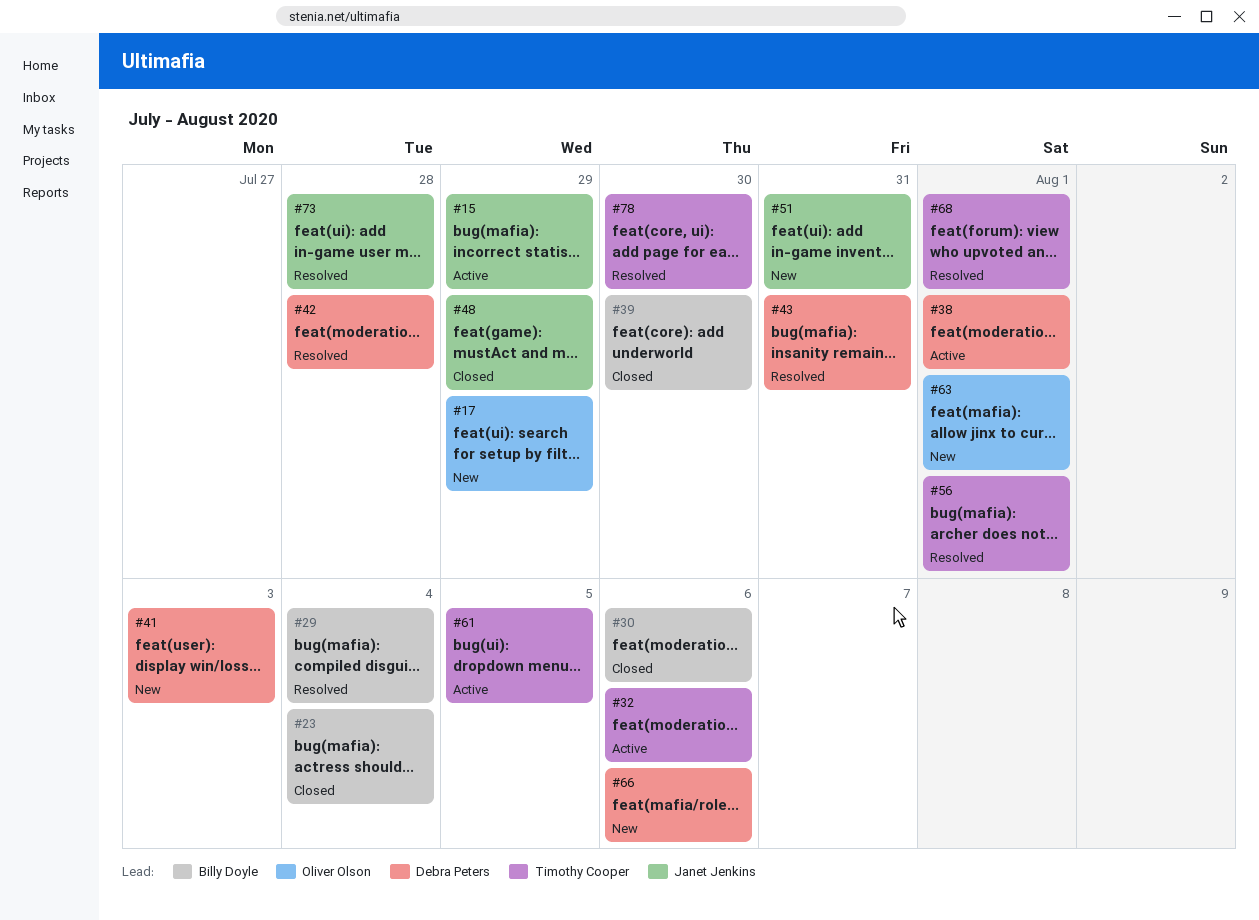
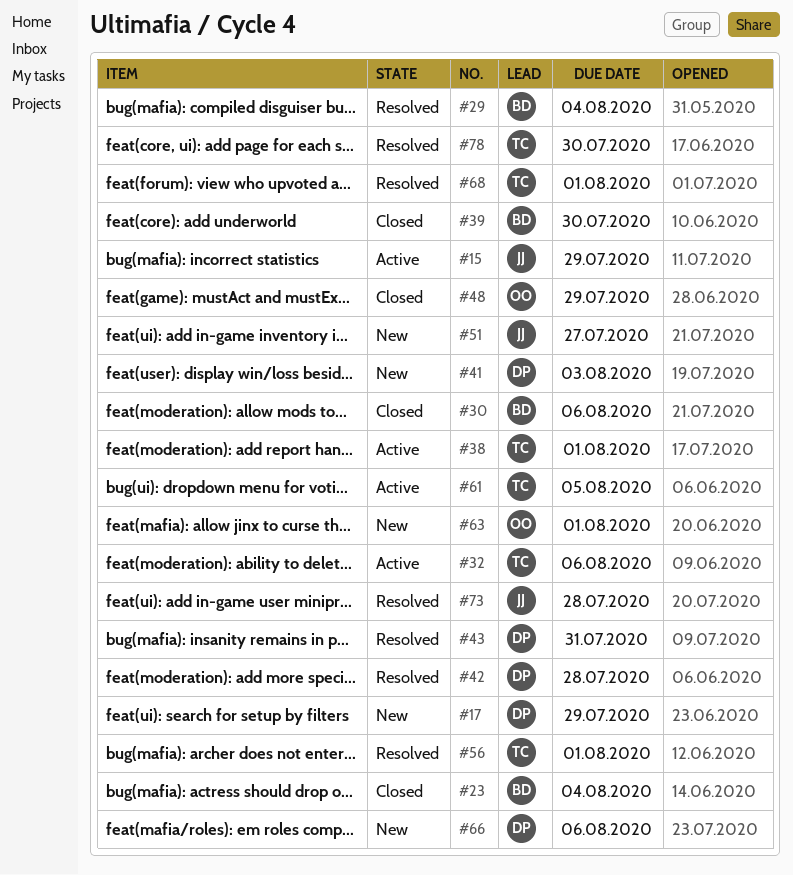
#17, owner: Oliver Olson -> Debra Peters
#38, owner: Debra Peters -> Timothy Cooper
#48, owner: Janet Jenkins -> Oliver Olson
#51, due: Jul 31 -> Jul 27

